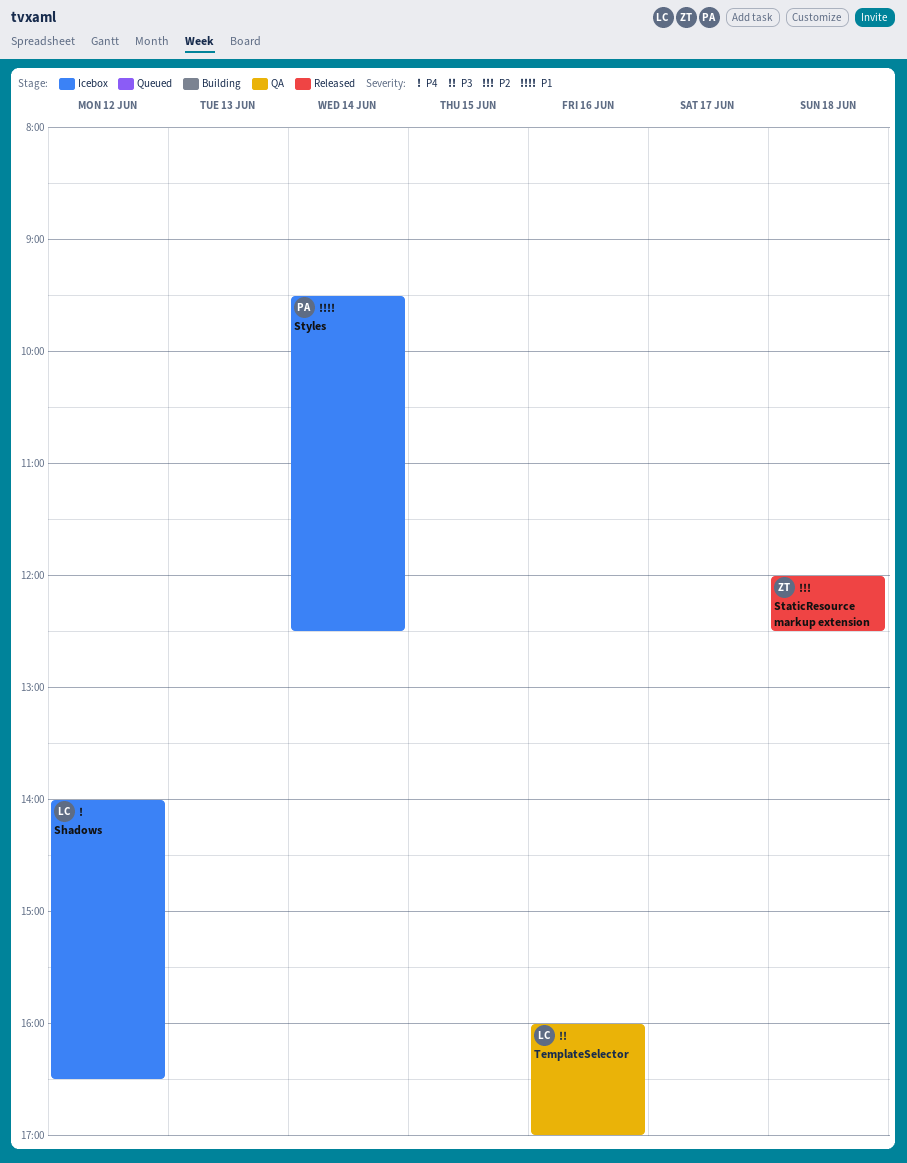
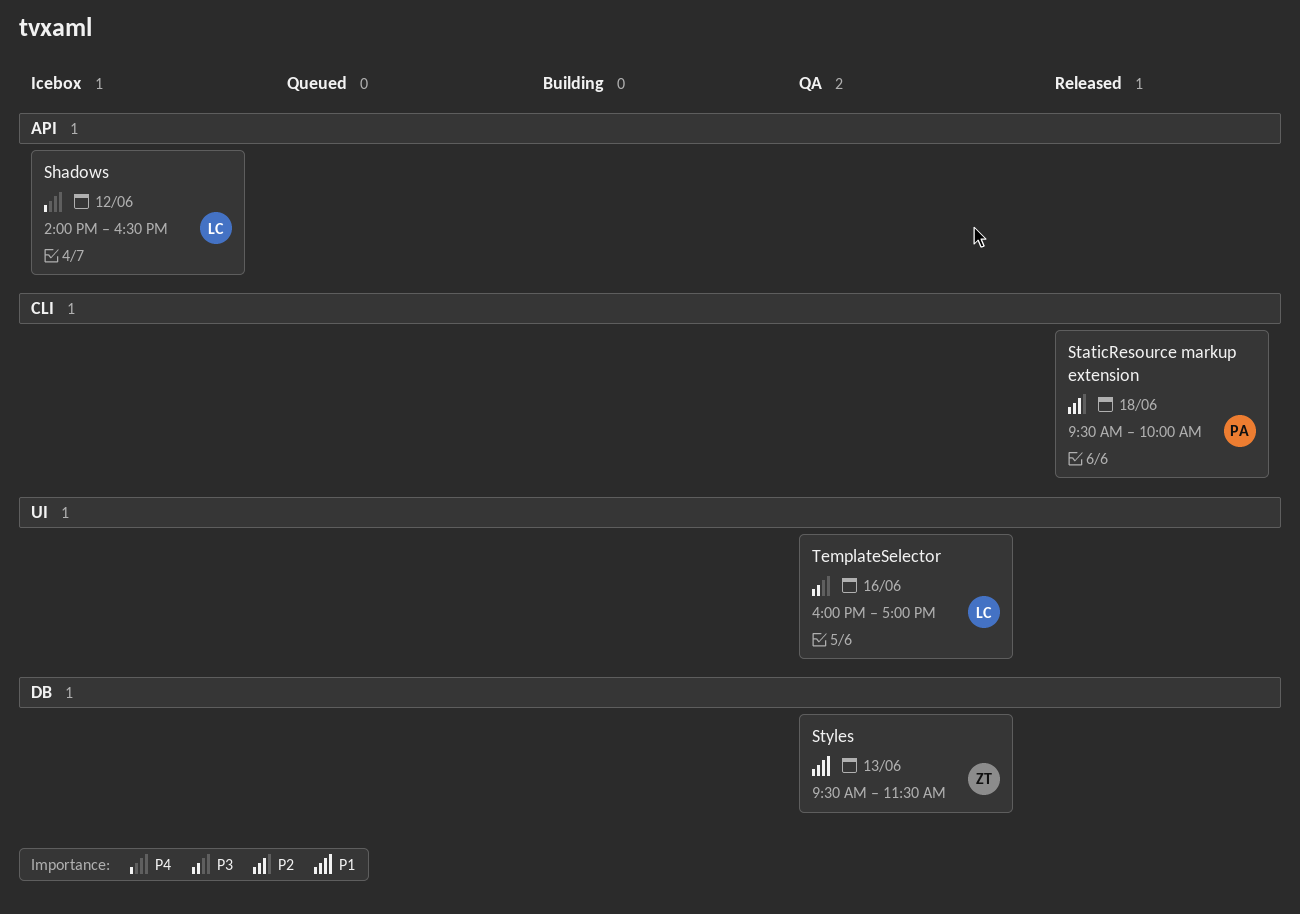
StaticResource markup extension, owner: ZT -> PA
StaticResource markup extension, begins: 12:00 -> 09:30
StaticResource markup extension, ends: 12:30 -> 10:00
Styles, status: Icebox -> QA
Styles, owner: PA -> ZT
Styles, day: Jun 14 -> Jun 13
Styles, ends: 12:30 -> 11:30

